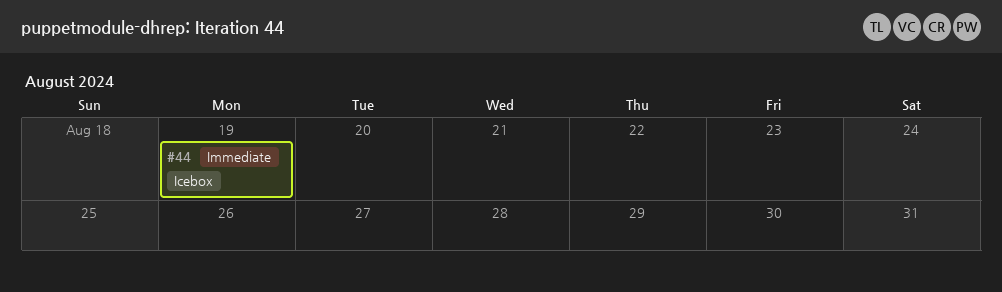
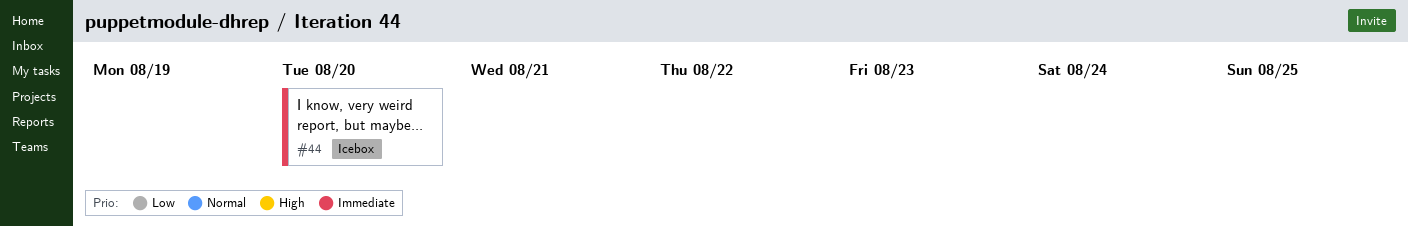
#44, due: Aug 19 -> Aug 20

